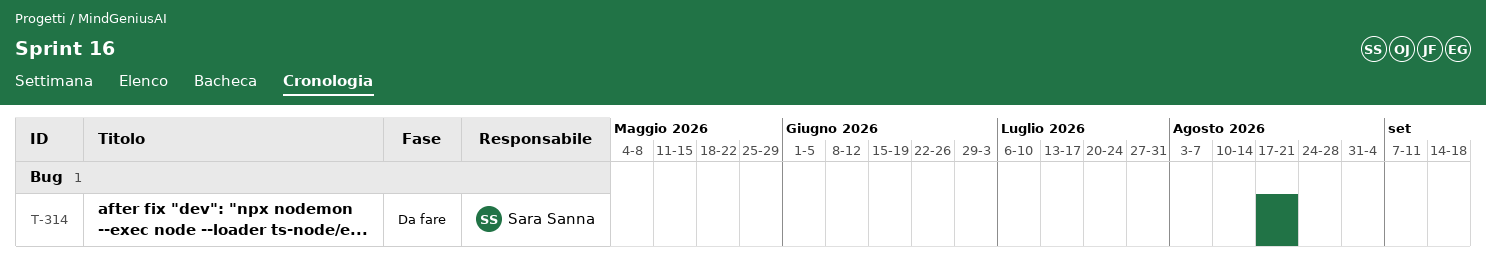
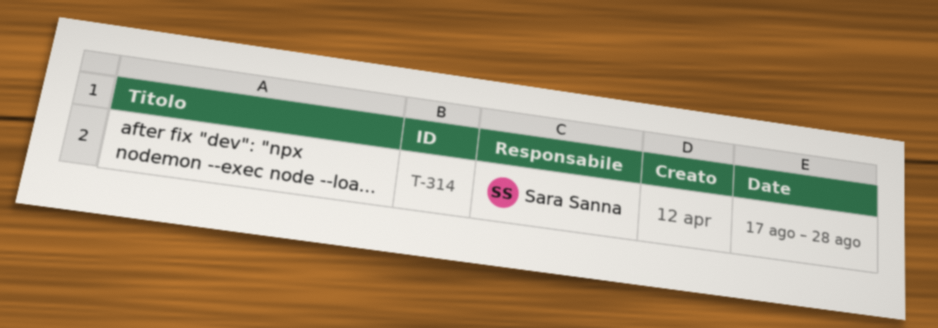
T-314, due: Aug 21 -> Aug 28

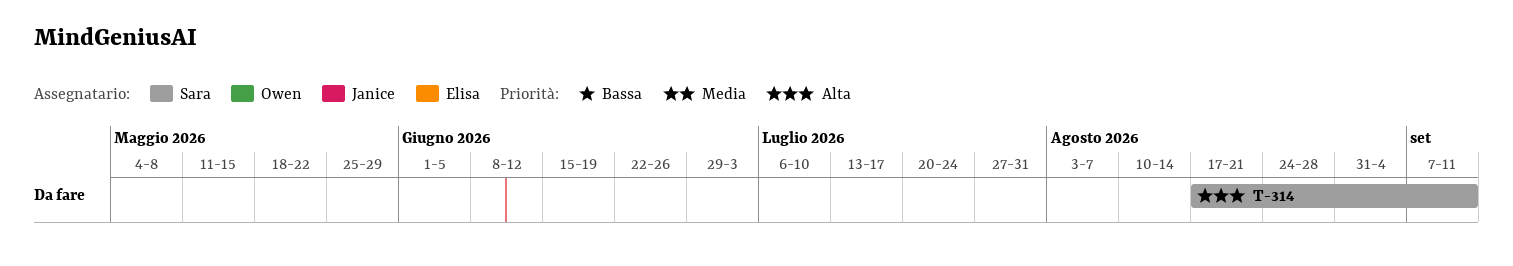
T-314, due: Aug 28 -> Sep 11

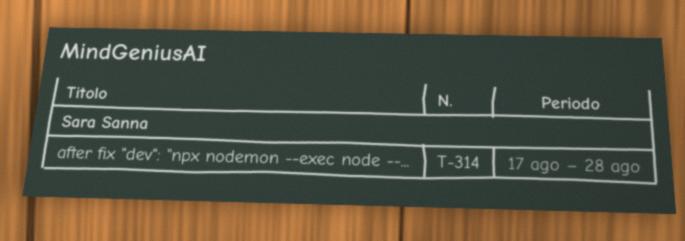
T-314, due: Sep 11 -> Aug 28

